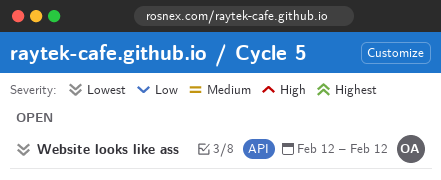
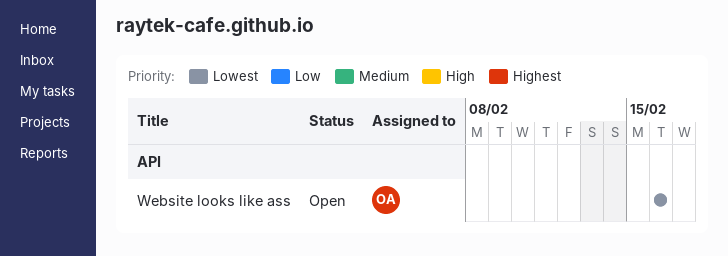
Website looks like ass, start: Feb 12 -> Feb 16
Website looks like ass, due: Feb 12 -> Feb 16

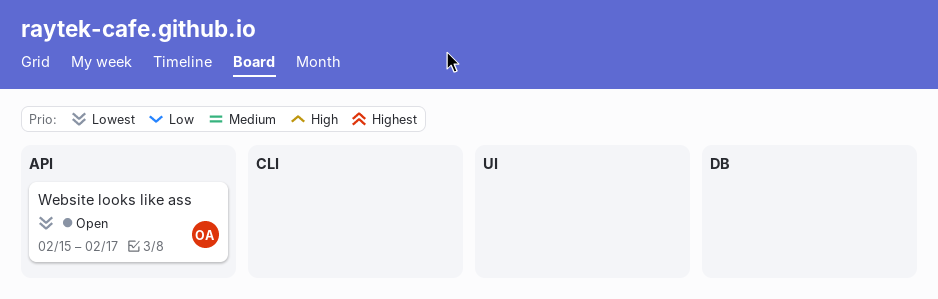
Website looks like ass, start: Feb 16 -> Feb 15
Website looks like ass, due: Feb 16 -> Feb 17

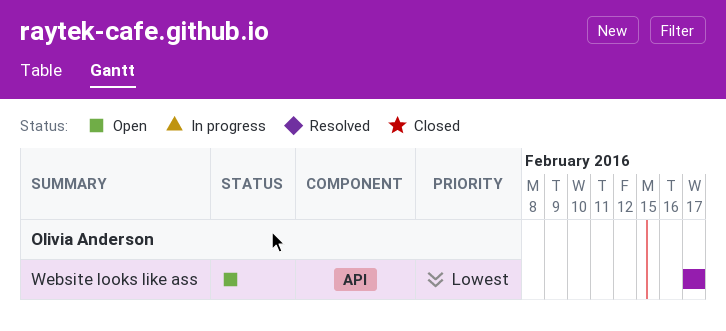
Website looks like ass, start: Feb 15 -> Feb 17

